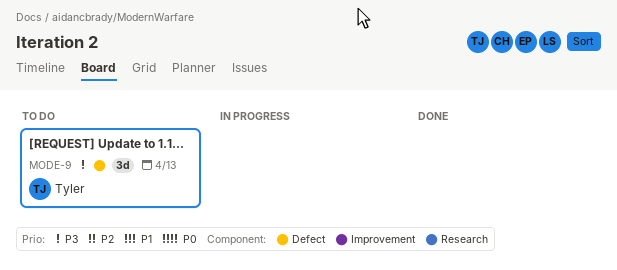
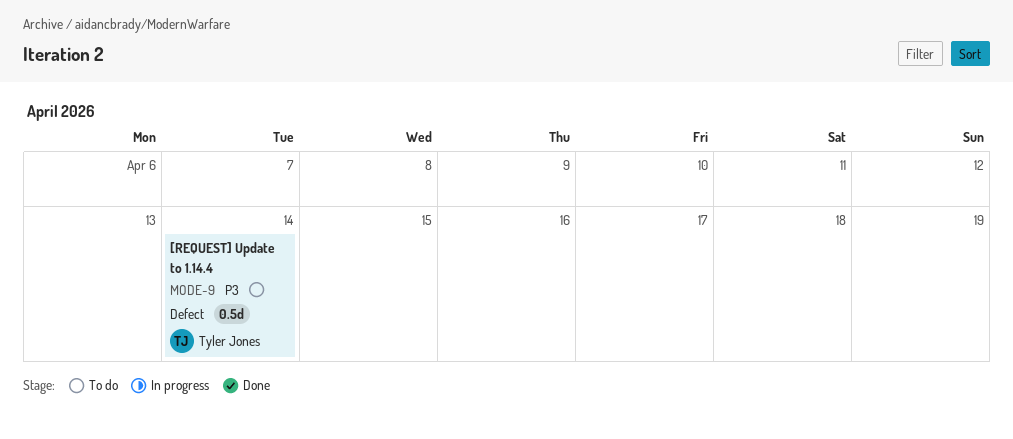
MODE-9, estimate: 3d -> 0.5d
MODE-9, due: Apr 13 -> Apr 14

